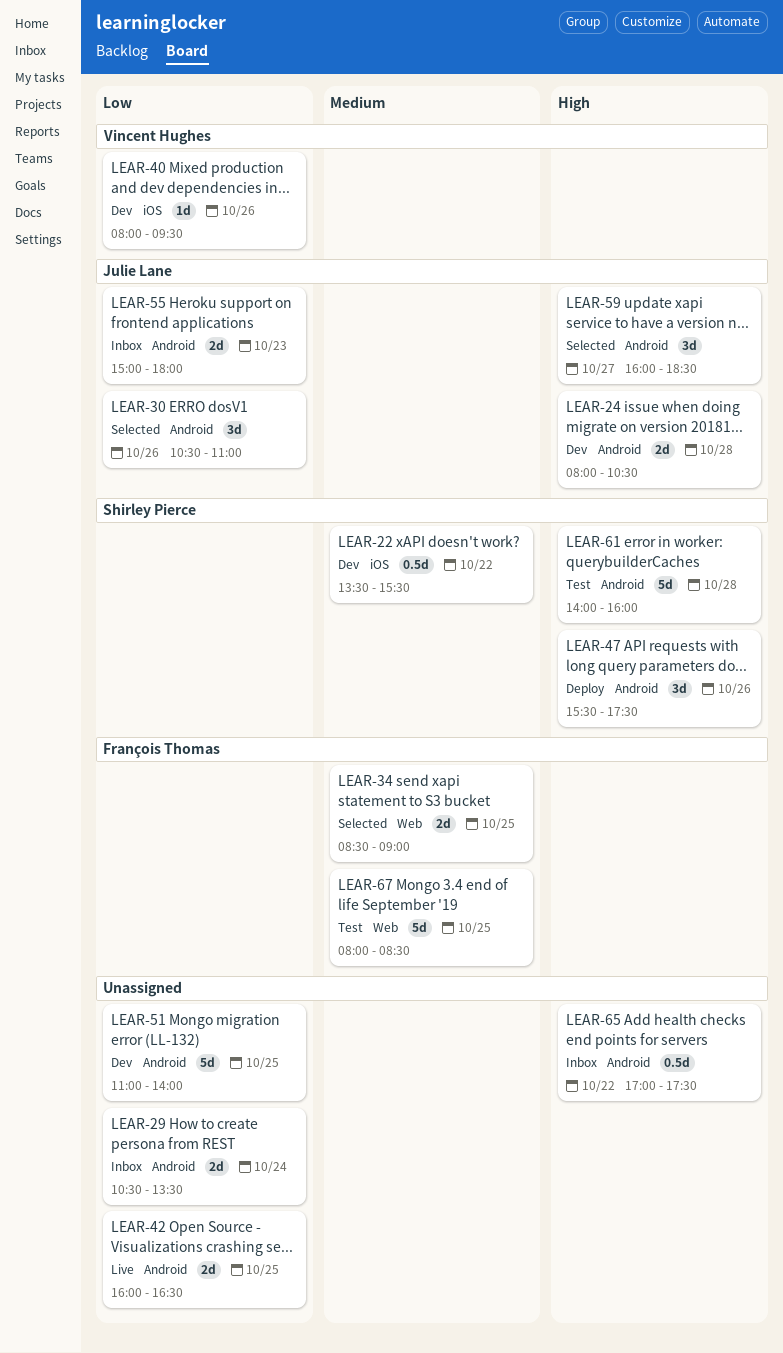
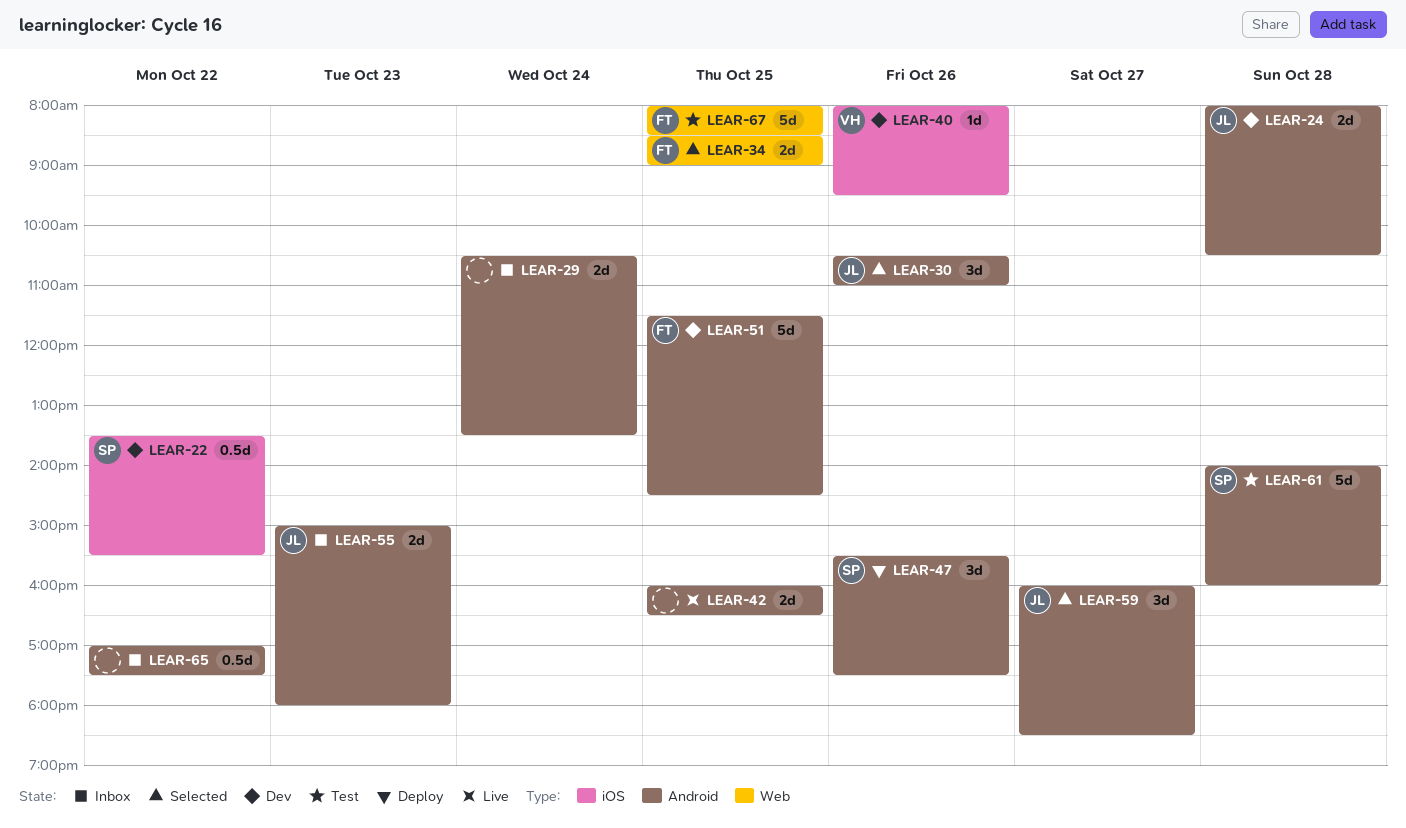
LEAR-51, owner: none -> François Thomas
LEAR-51, begins: 11:00 -> 11:30
LEAR-51, ends: 14:00 -> 14:30

